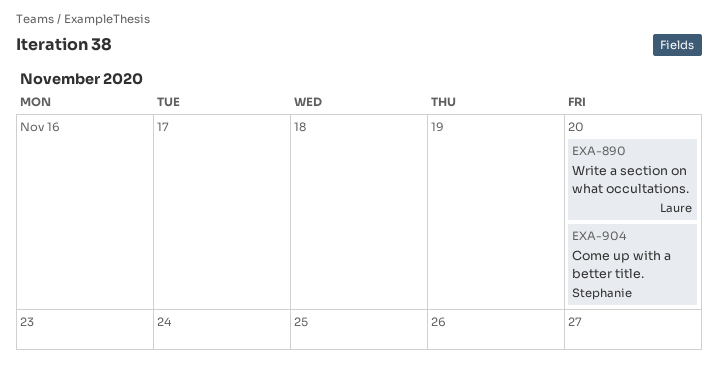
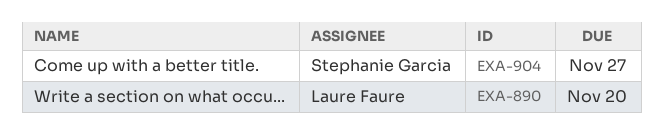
EXA-904, due: Nov 20 -> Nov 27

